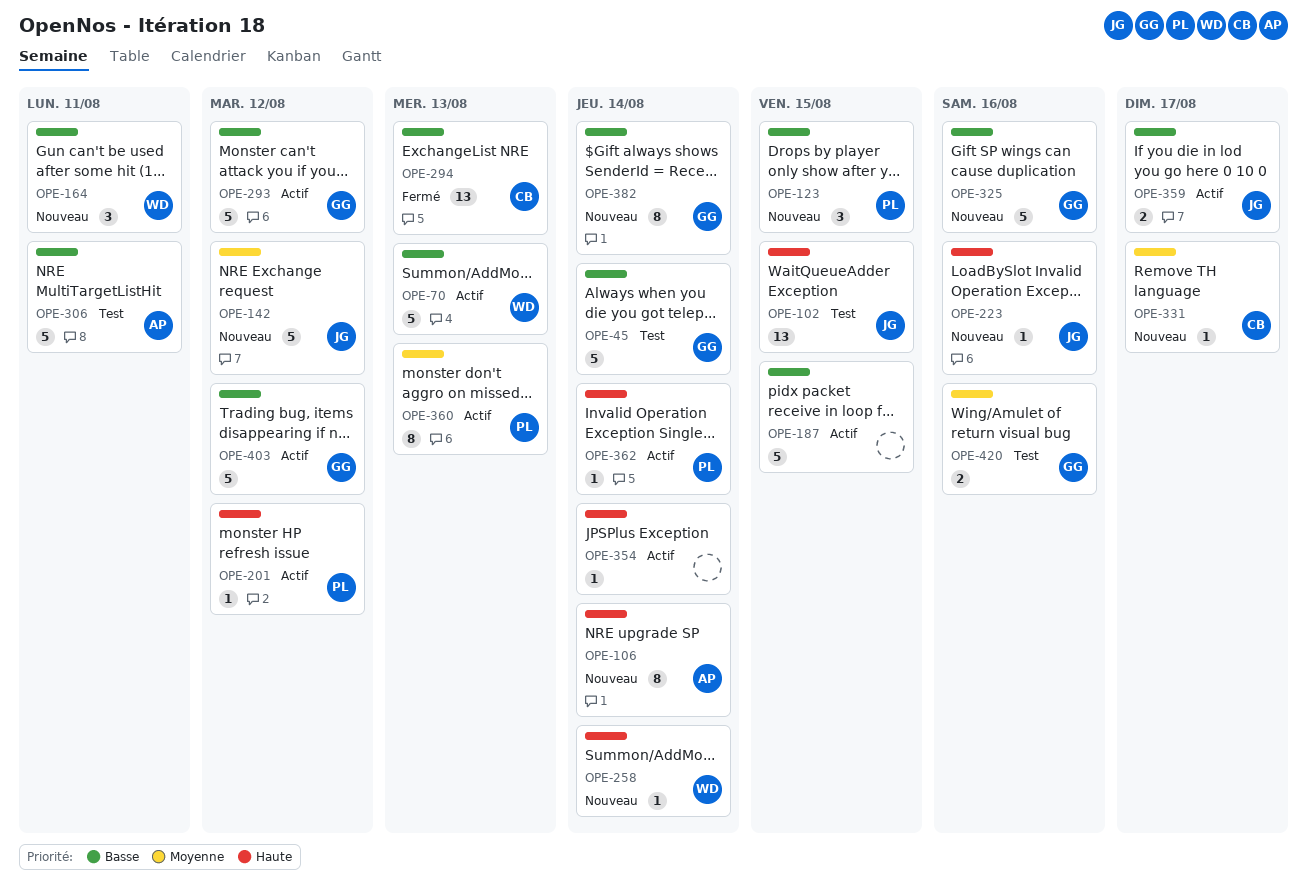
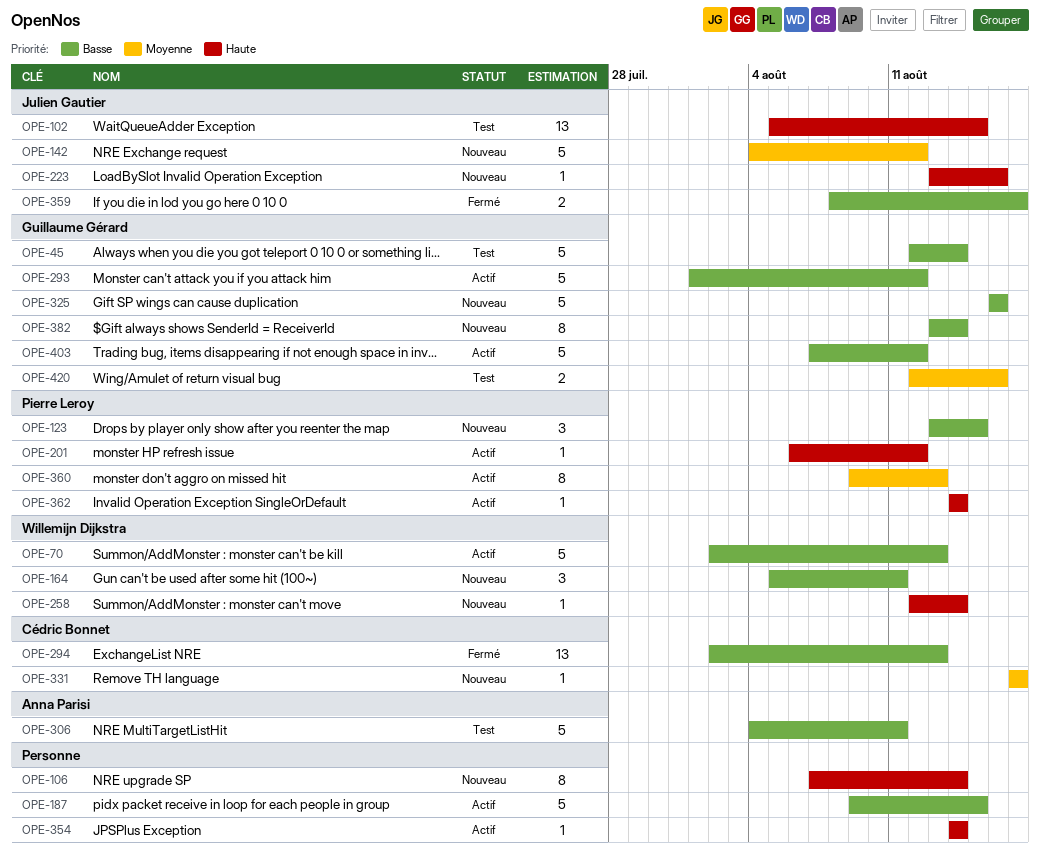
OPE-106, owner: Anna Parisi -> none
OPE-359, status: Actif -> Fermé

